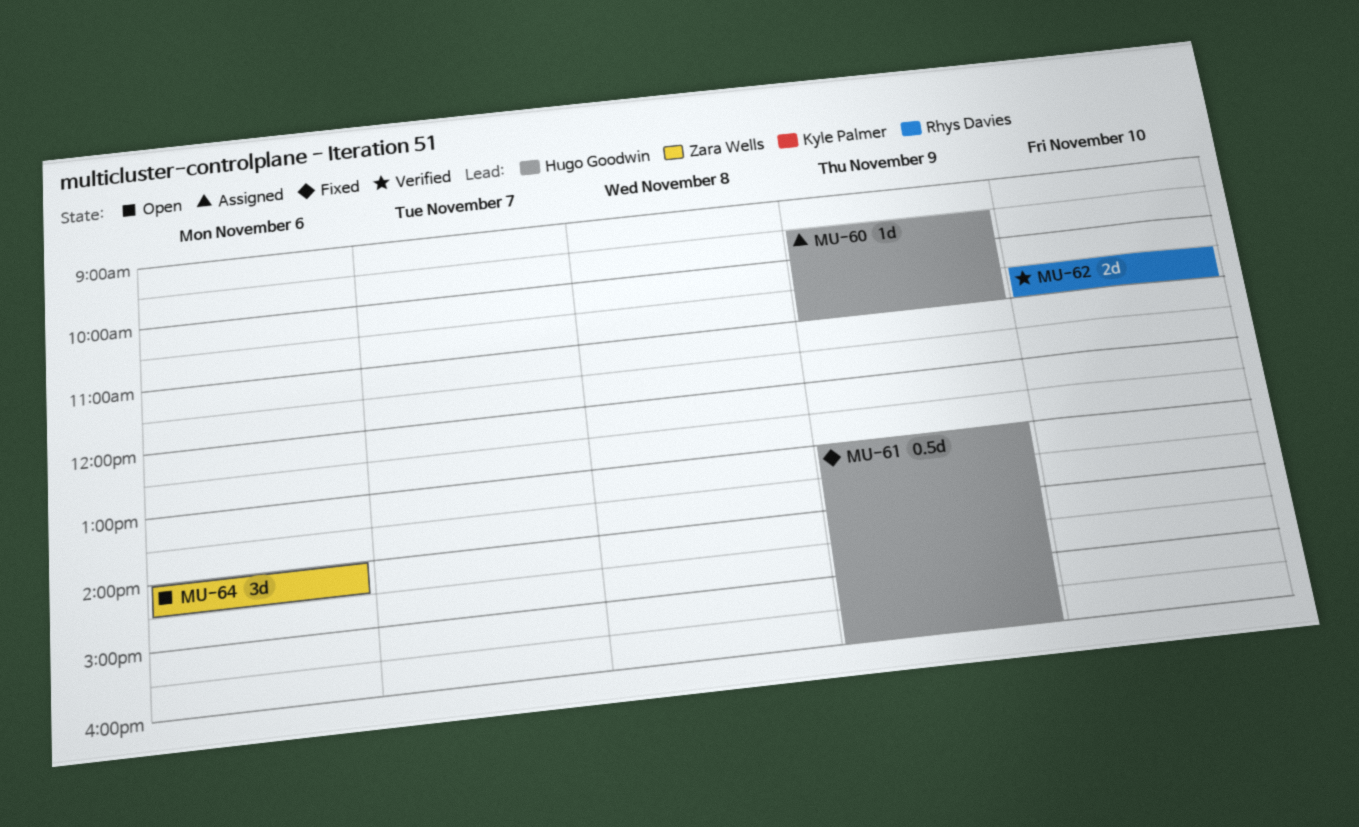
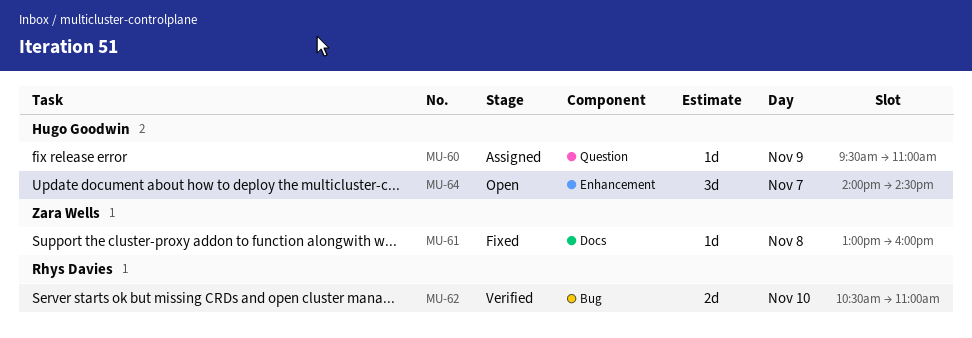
MU-61, owner: Hugo Goodwin -> Zara Wells
MU-61, estimate: 0.5d -> 1d
MU-61, day: Nov 9 -> Nov 8
MU-64, owner: Zara Wells -> Hugo Goodwin
MU-64, day: Nov 6 -> Nov 7

